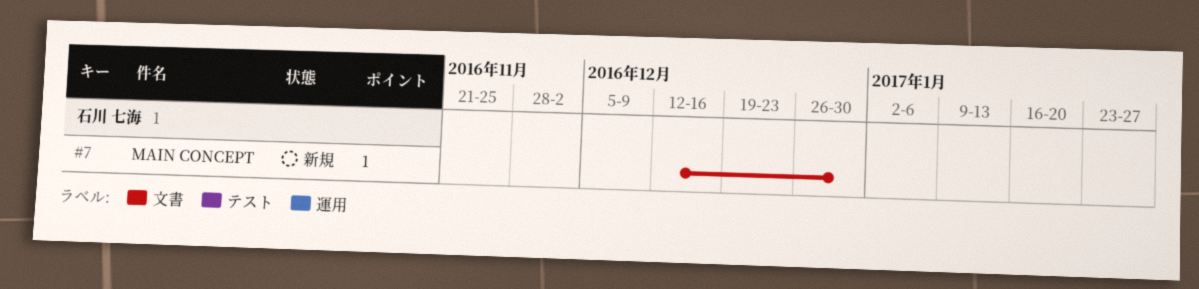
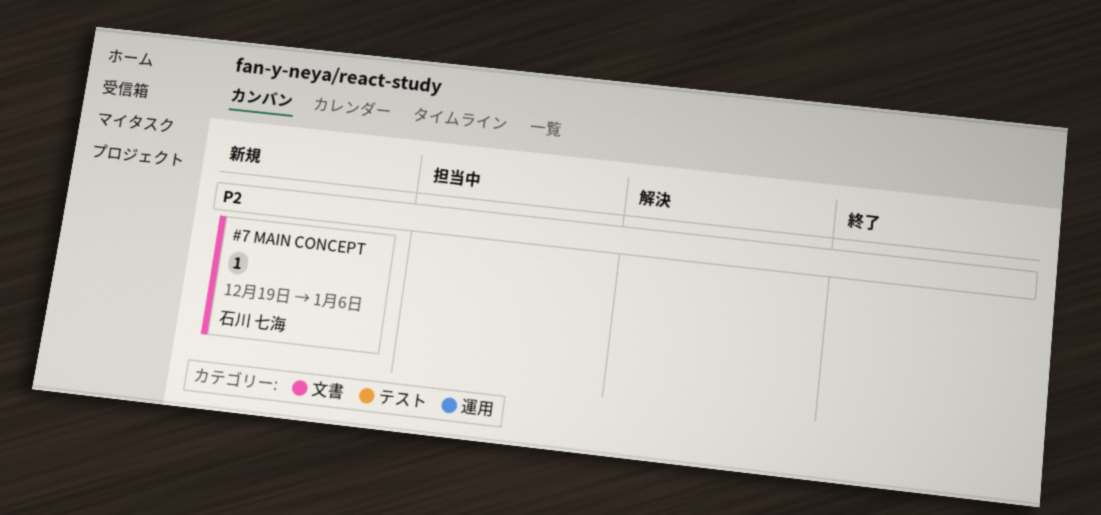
#7, start: Dec 12 -> Dec 19
#7, due: Dec 30 -> Jan 6

